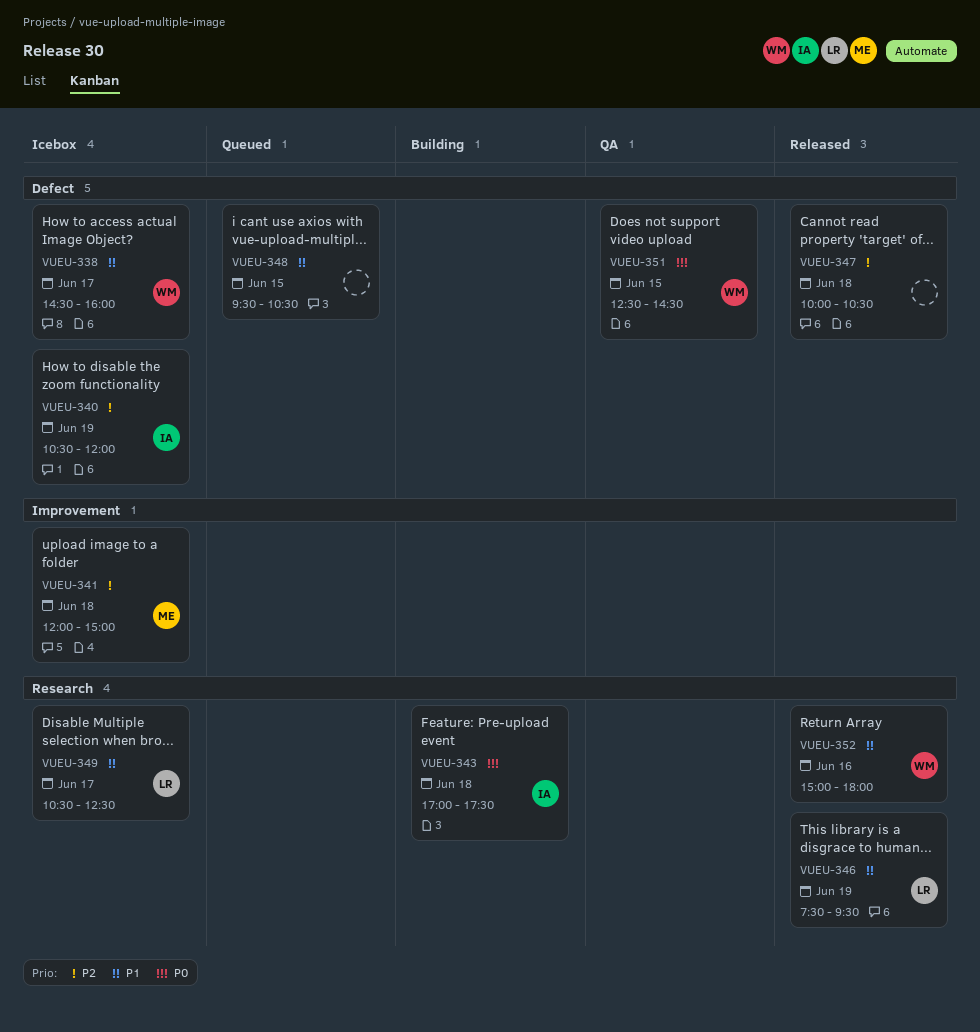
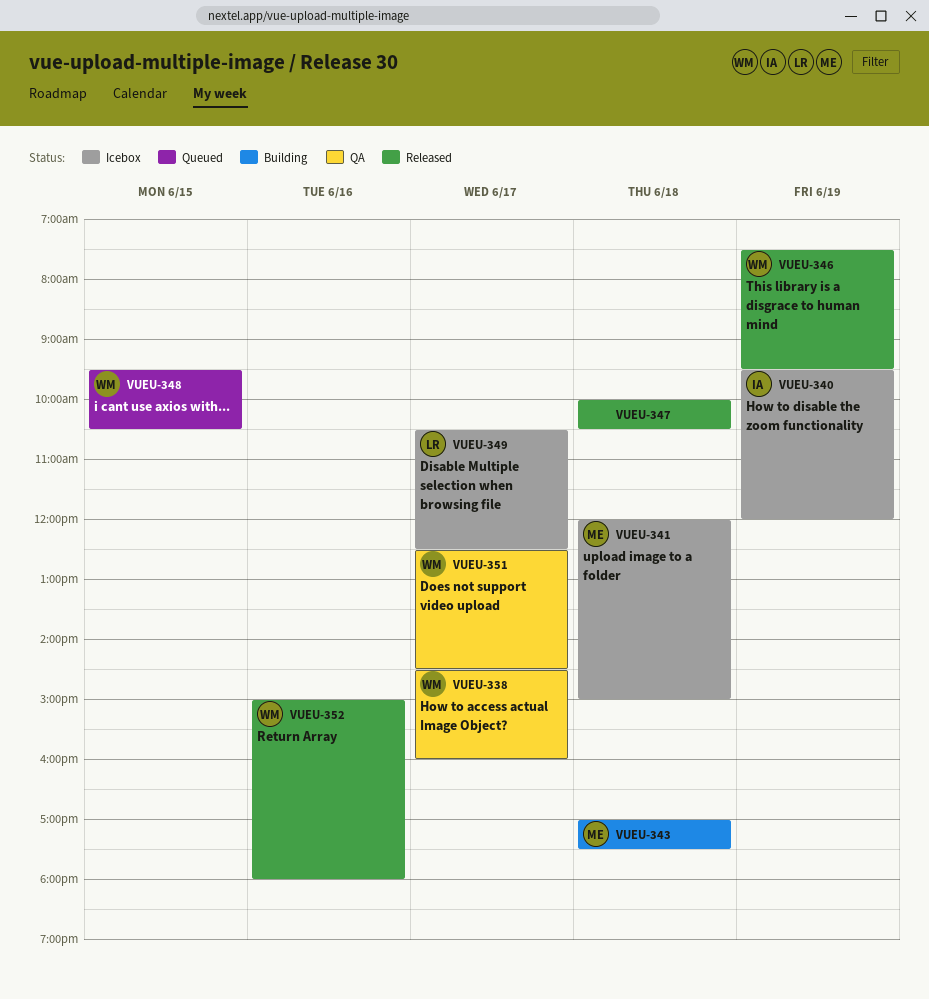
VUEU-338, status: Icebox -> QA
VUEU-340, begins: 10:30 -> 09:30
VUEU-343, owner: IA -> ME
VUEU-346, owner: LR -> WM
VUEU-348, owner: none -> WM
VUEU-351, day: Jun 15 -> Jun 17

